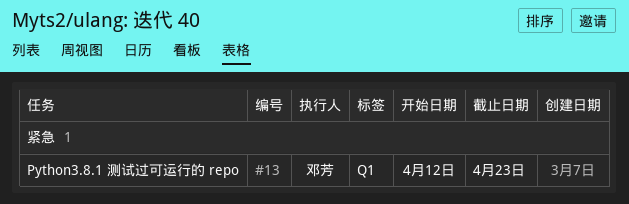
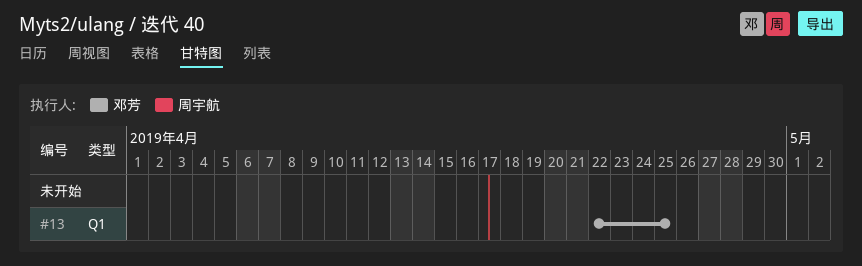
#13, start: Apr 12 -> Apr 22
#13, due: Apr 23 -> Apr 25

